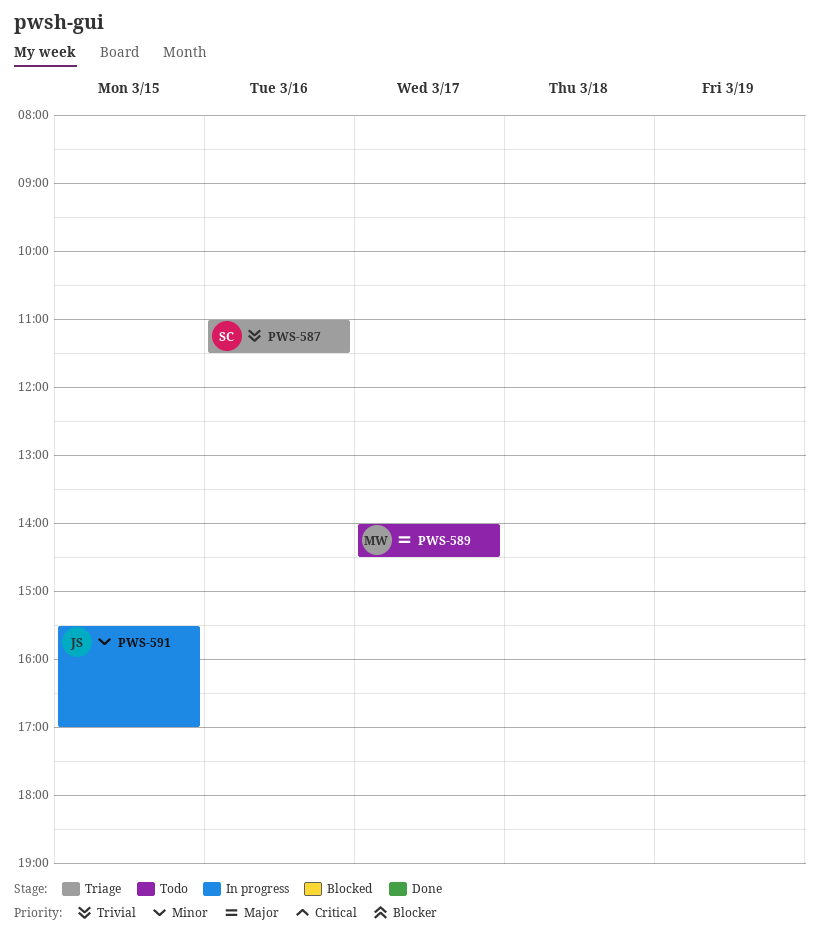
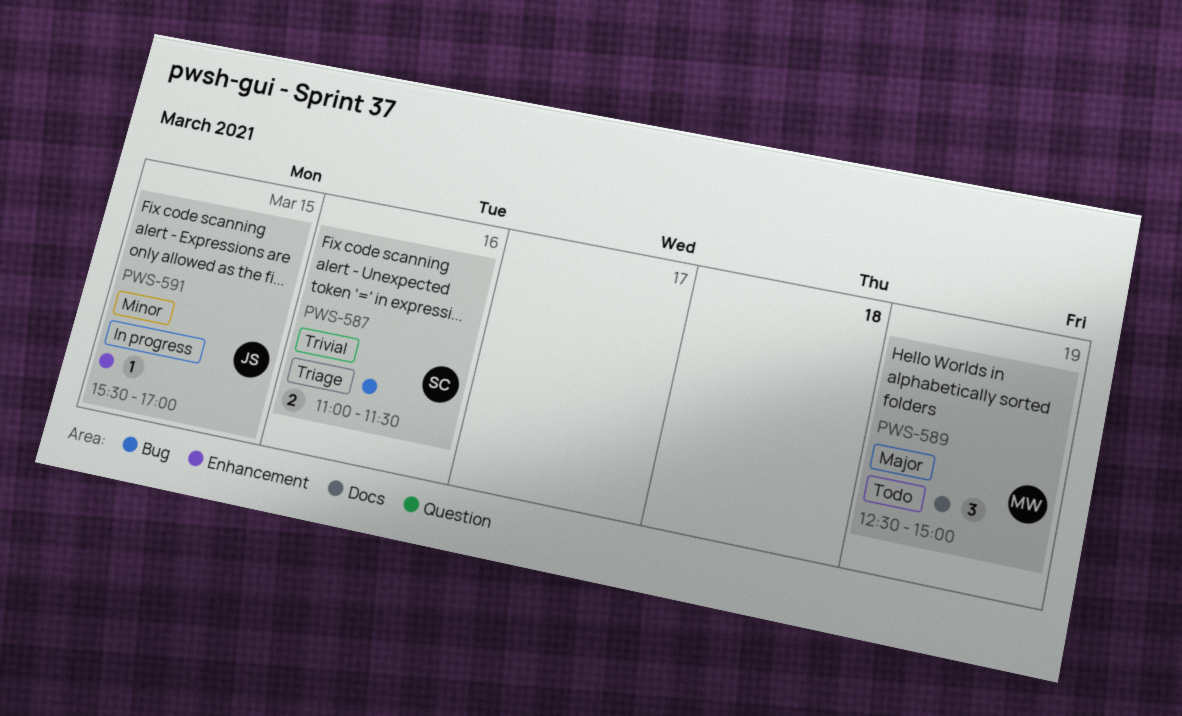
PWS-589, day: Mar 17 -> Mar 19
PWS-589, begins: 14:00 -> 12:30
PWS-589, ends: 14:30 -> 15:00

